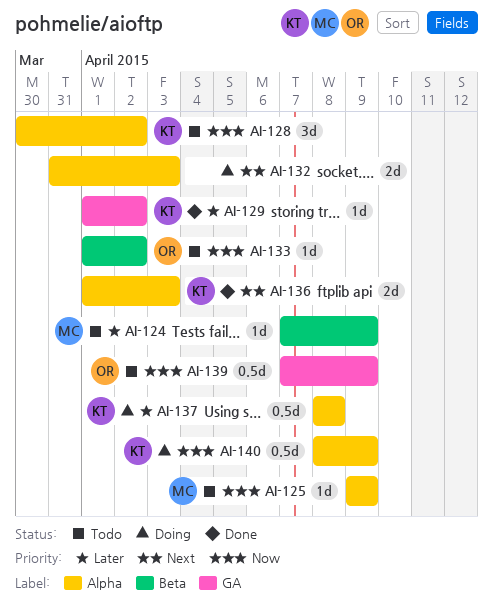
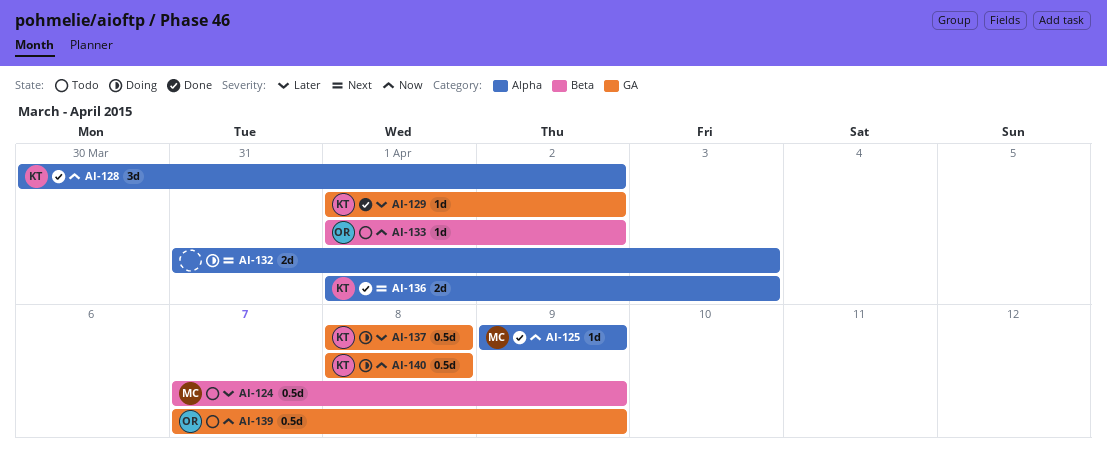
AI-124, estimate: 1d -> 0.5d
AI-125, status: Todo -> Done
AI-128, status: Todo -> Done
AI-137, label: Alpha -> GA
AI-140, label: Alpha -> GA
AI-140, due: Apr 9 -> Apr 8

